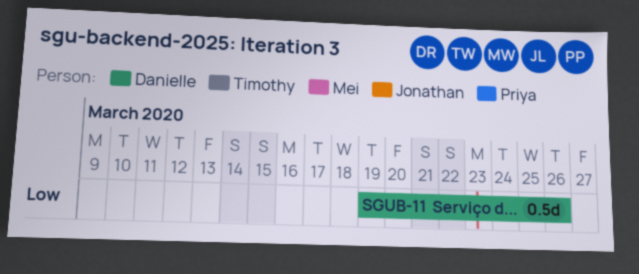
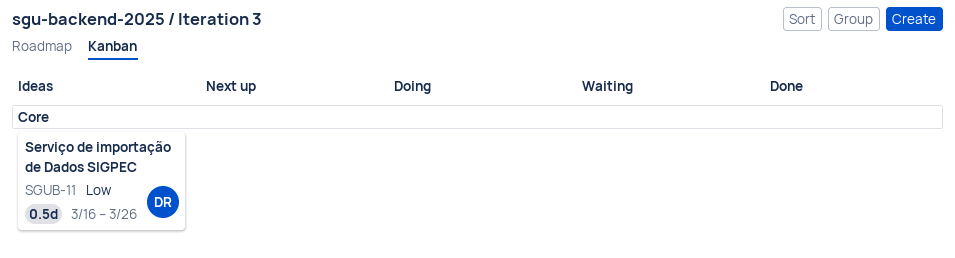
SGUB-11, start: Mar 19 -> Mar 16

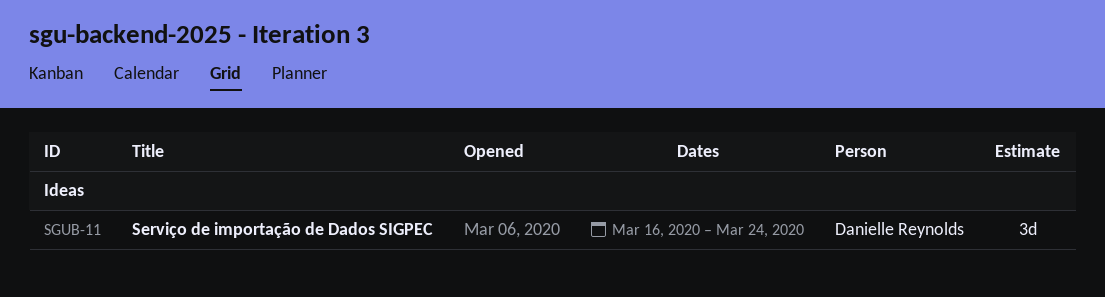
SGUB-11, estimate: 0.5d -> 3d
SGUB-11, due: Mar 26 -> Mar 24

